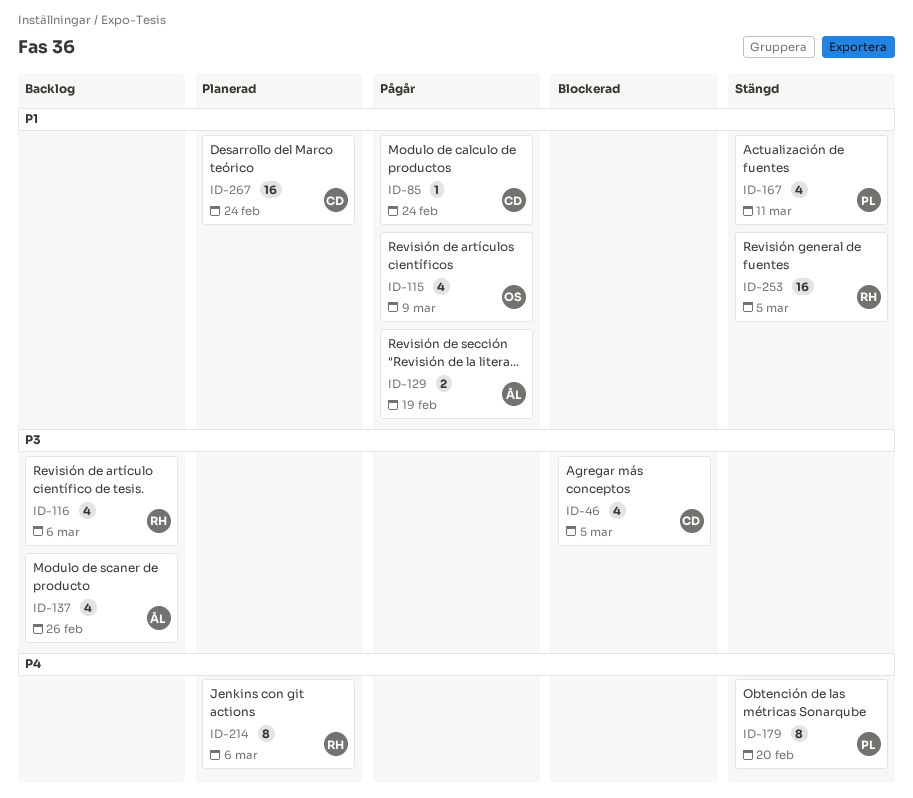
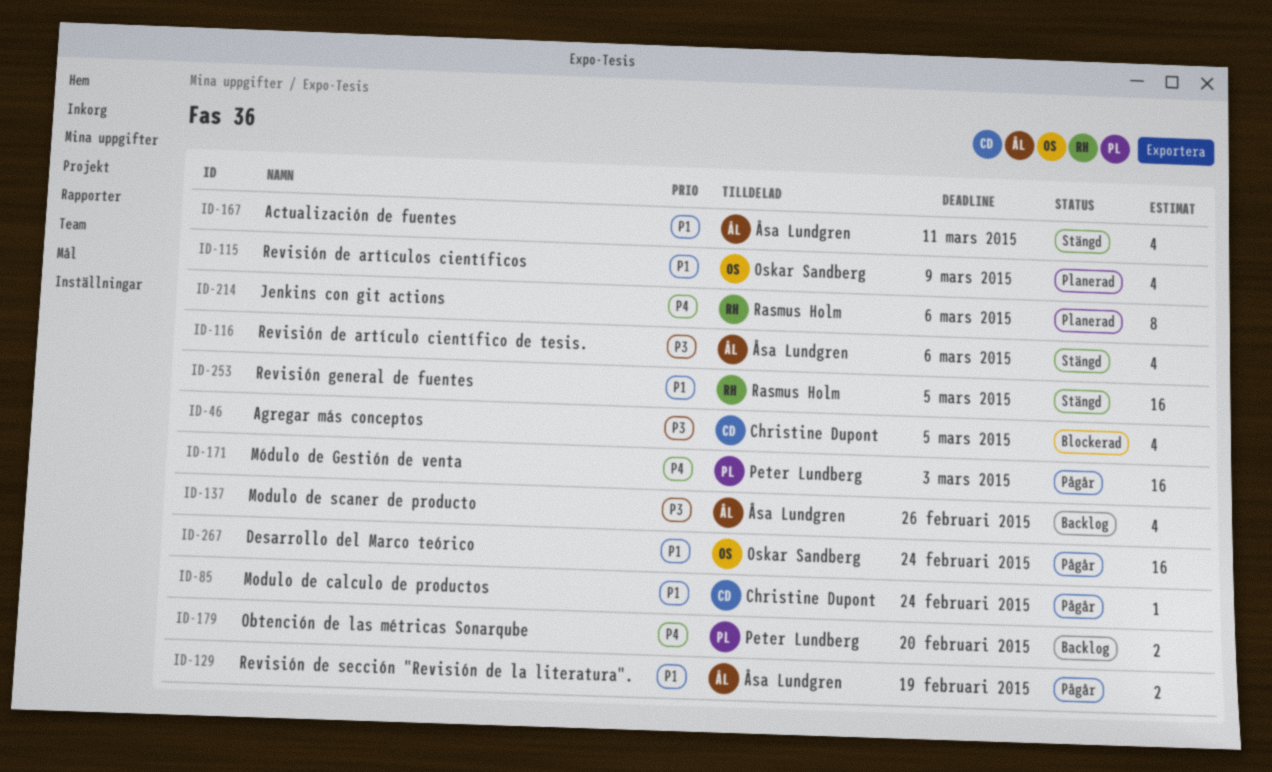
ID-115, status: Pågår -> Planerad
ID-116, status: Backlog -> Stängd
ID-116, owner: Rasmus Holm -> Åsa Lundgren
ID-167, owner: Peter Lundberg -> Åsa Lundgren
ID-171: none -> present
ID-179, status: Stängd -> Backlog
ID-179, estimate: 8 -> 2
ID-267, status: Planerad -> Pågår
ID-267, owner: Christine Dupont -> Oskar Sandberg

